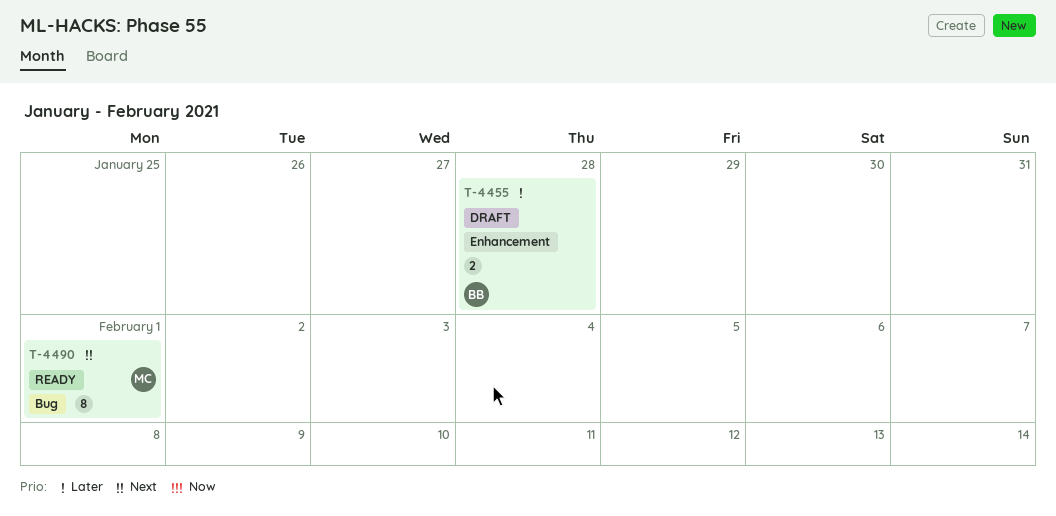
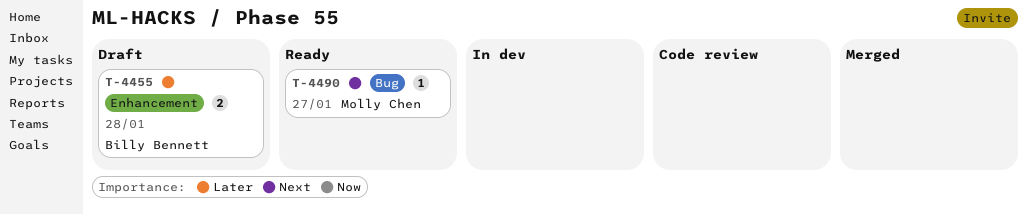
T-4490, estimate: 8 -> 1
T-4490, due: Feb 1 -> Jan 27

